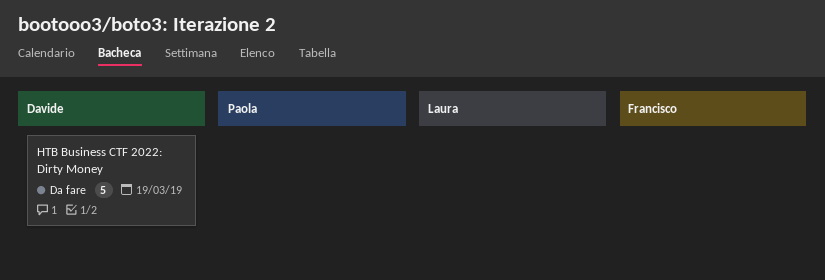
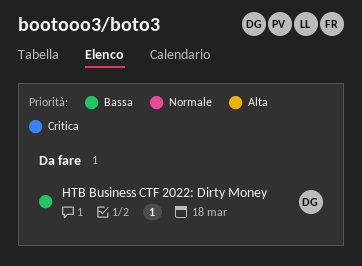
HTB Business CTF 2022: Dirty Money, estimate: 5 -> 1
HTB Business CTF 2022: Dirty Money, due: Mar 19 -> Mar 18

